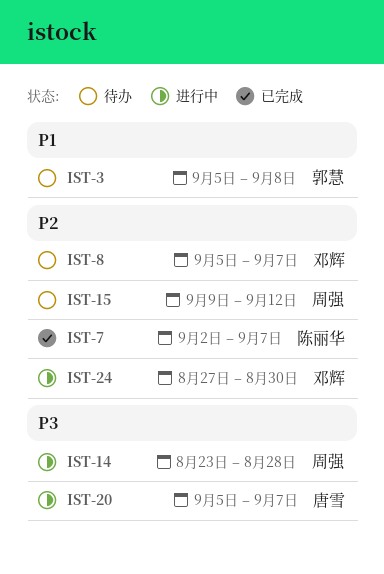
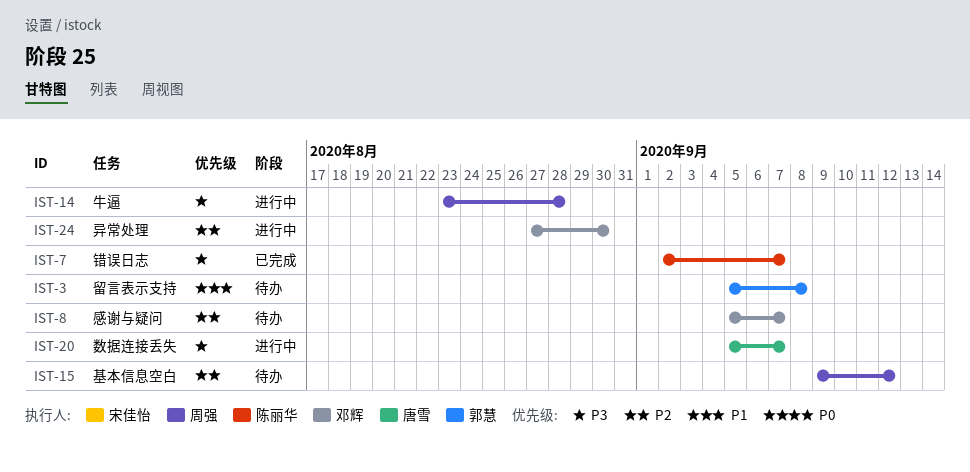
IST-7, priority: P2 -> P3

